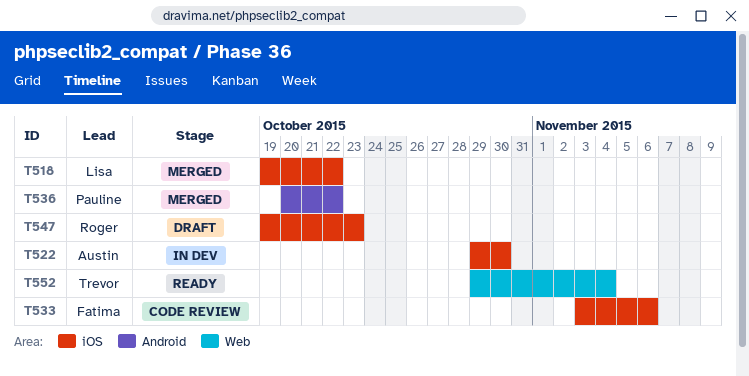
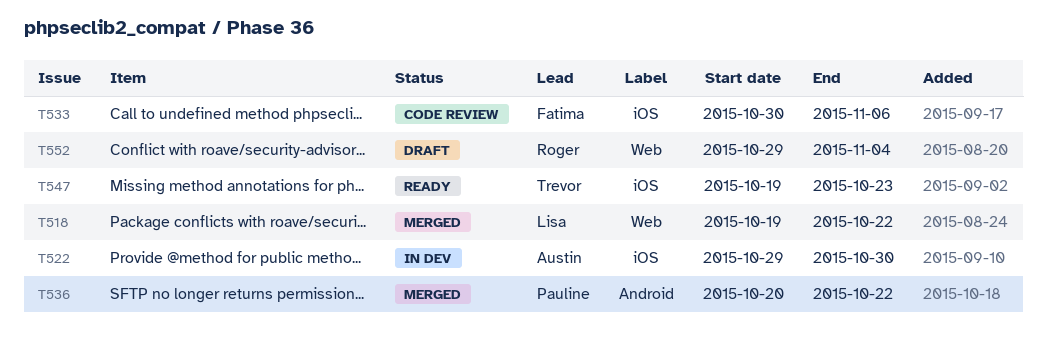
T518, label: iOS -> Web
T533, start: Nov 3 -> Oct 30
T547, status: Draft -> Ready
T547, owner: Roger -> Trevor
T552, status: Ready -> Draft
T552, owner: Trevor -> Roger

